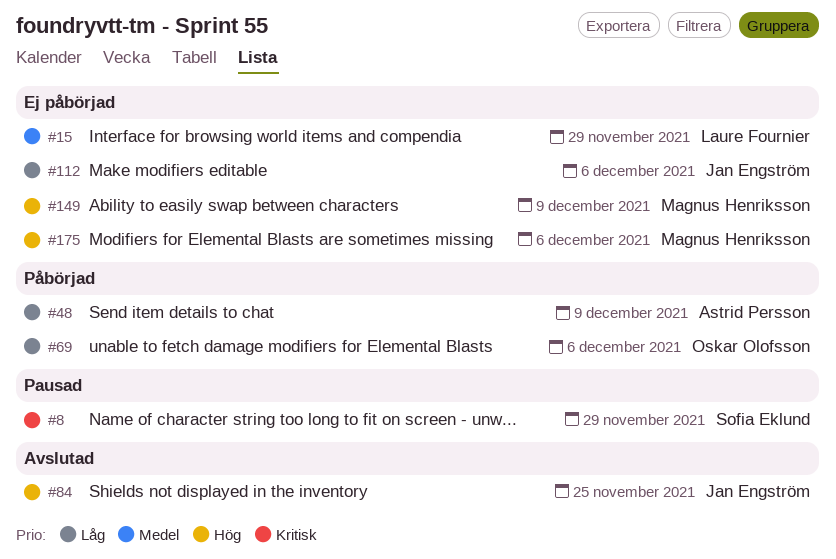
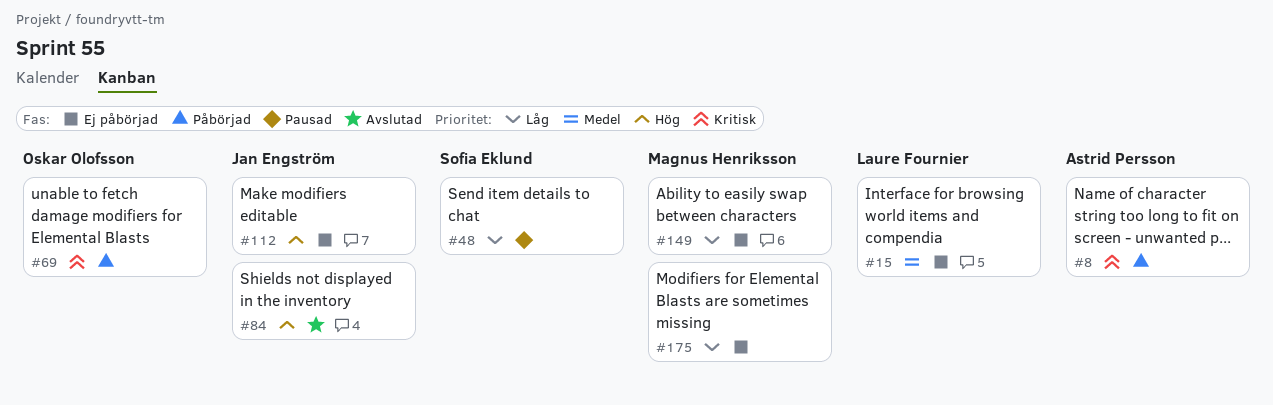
#8, status: Pausad -> Påbörjad
#8, owner: Sofia Eklund -> Astrid Persson
#48, status: Påbörjad -> Pausad
#48, owner: Astrid Persson -> Sofia Eklund
#69, priority: Låg -> Kritisk
#112, priority: Låg -> Hög
#149, priority: Hög -> Låg
#175, priority: Hög -> Låg

